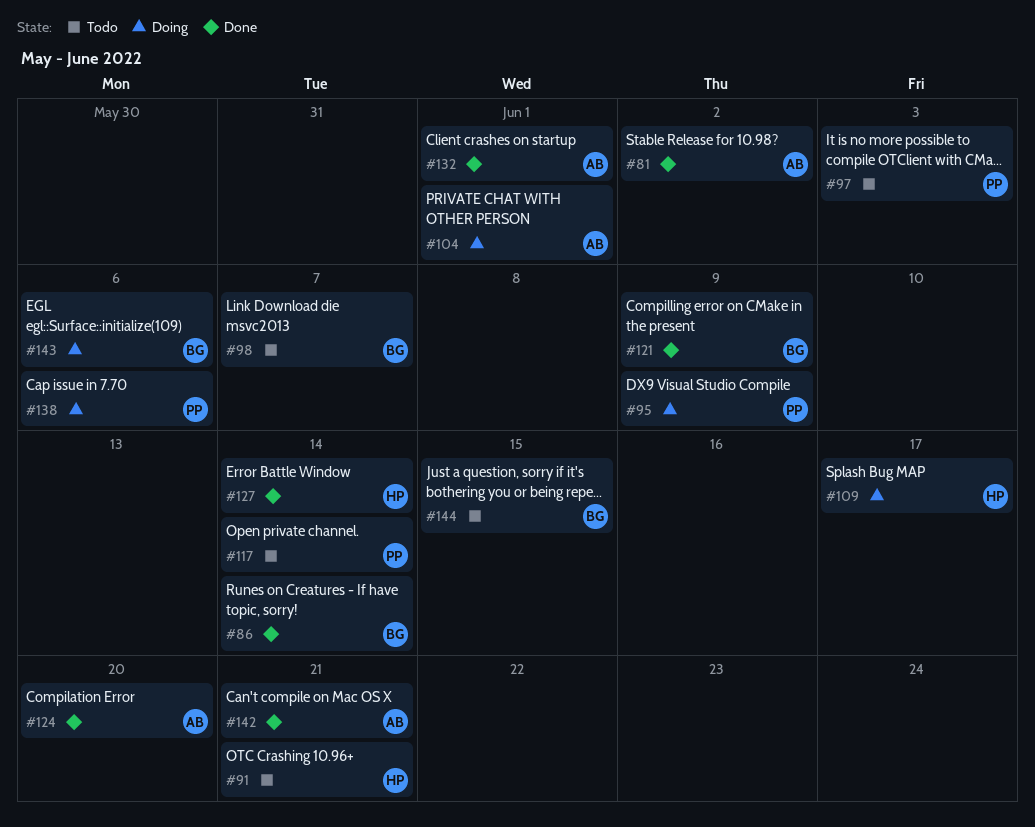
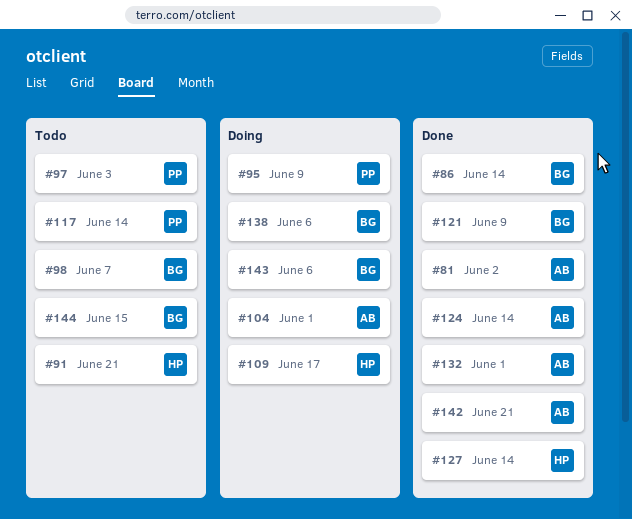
#124, due: Jun 20 -> Jun 14
#138, owner: PP -> BG

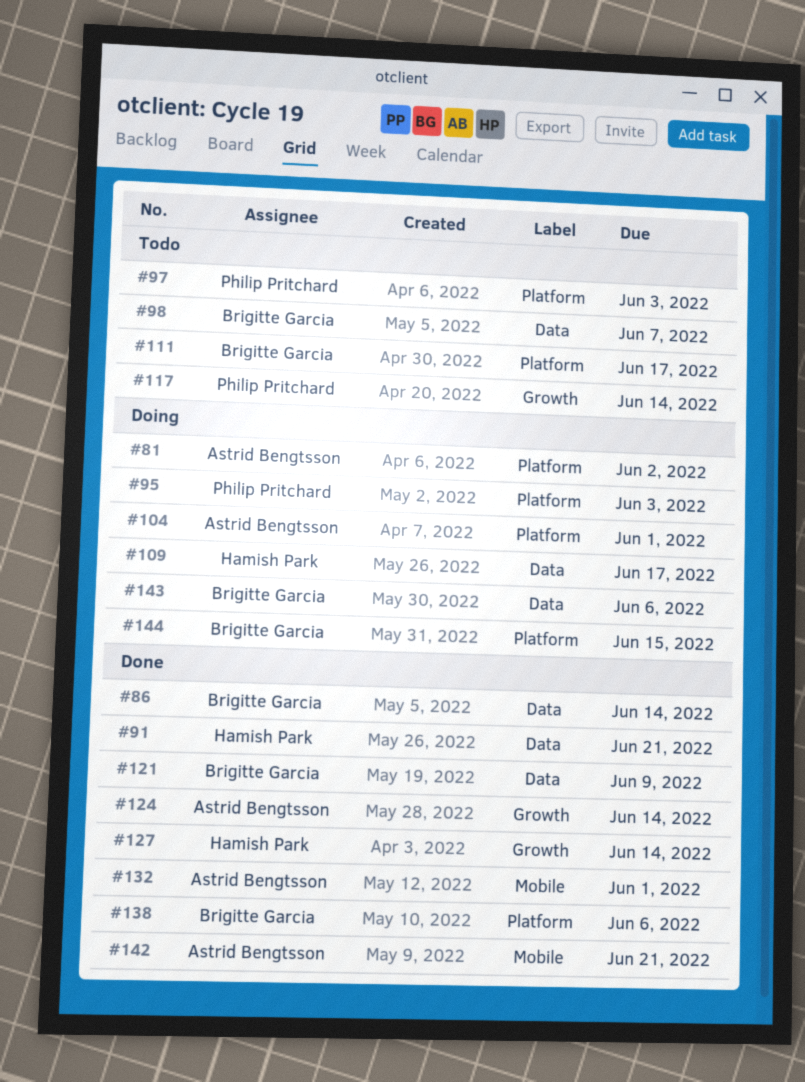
#81, status: Done -> Doing
#91, status: Todo -> Done
#95, due: Jun 9 -> Jun 3
#111: none -> present
#138, status: Doing -> Done
#144, status: Todo -> Doing

